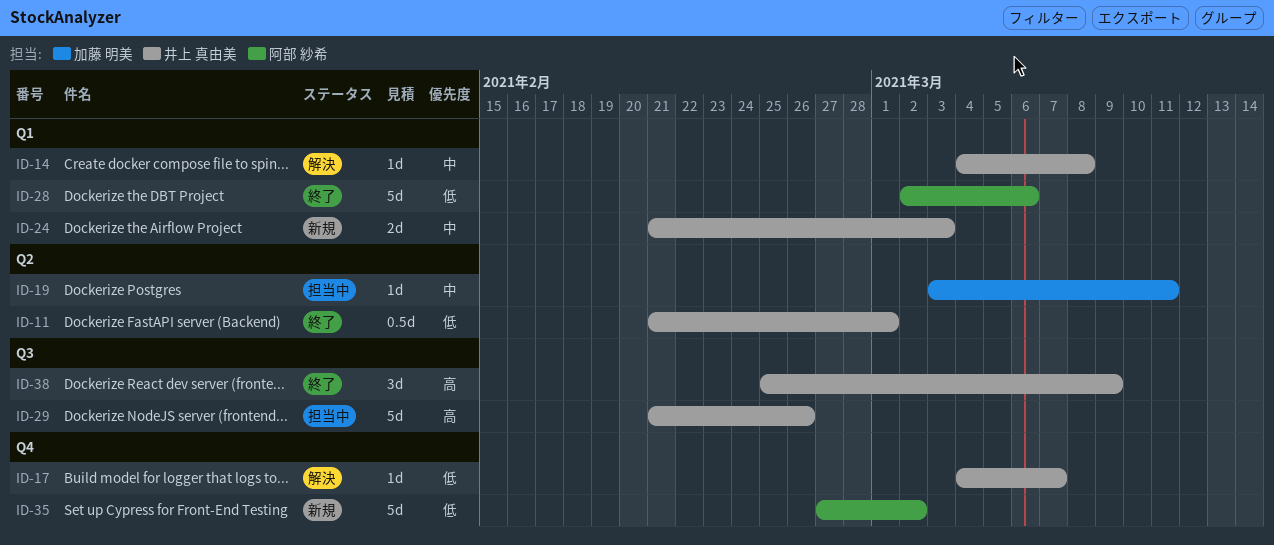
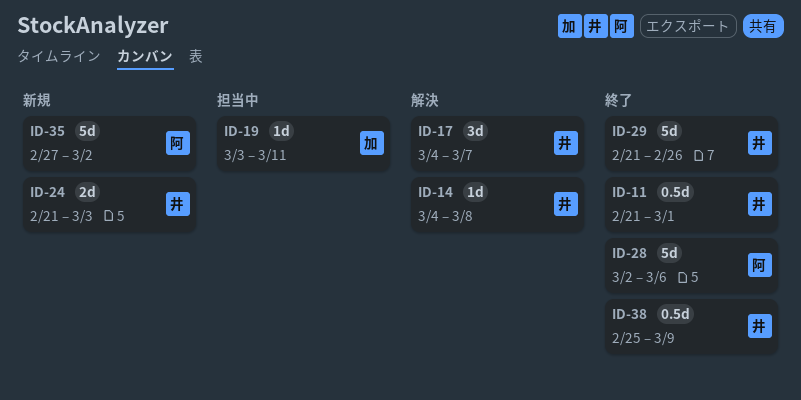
ID-17, estimate: 1d -> 3d
ID-29, status: 担当中 -> 終了
ID-38, estimate: 3d -> 0.5d

